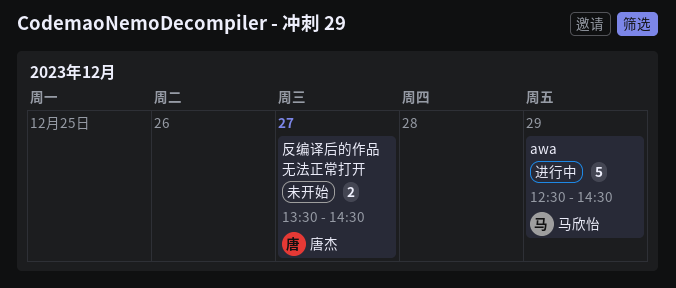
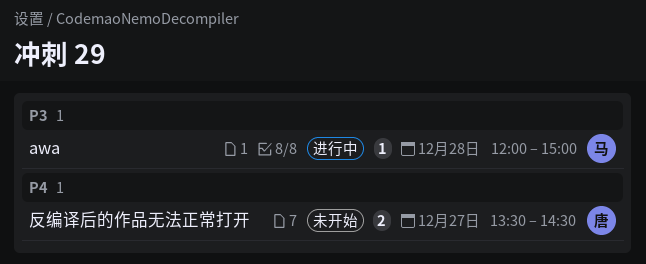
awa, estimate: 5 -> 1
awa, day: Dec 29 -> Dec 28
awa, begins: 12:30 -> 12:00
awa, ends: 14:30 -> 15:00

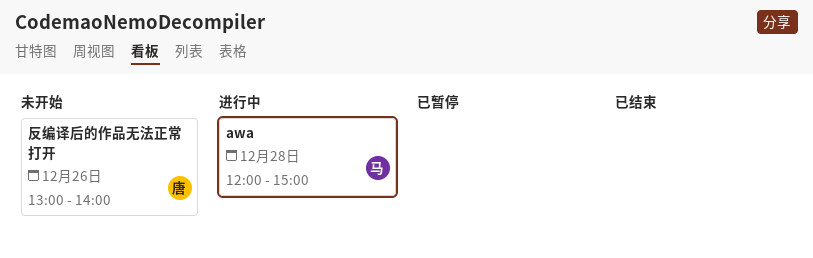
反编译后的作品无法正常打开, day: Dec 27 -> Dec 26
反编译后的作品无法正常打开, begins: 13:30 -> 13:00
反编译后的作品无法正常打开, ends: 14:30 -> 14:00

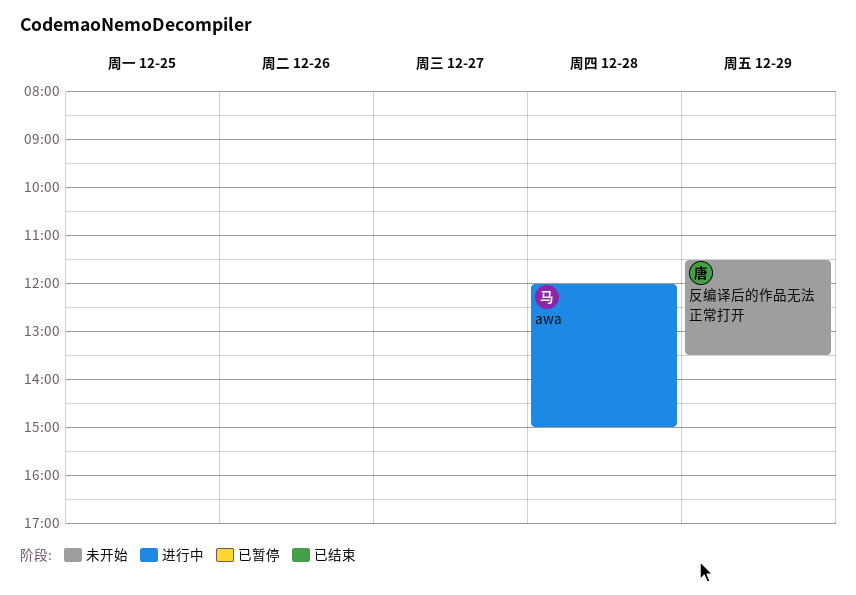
反编译后的作品无法正常打开, day: Dec 26 -> Dec 29
反编译后的作品无法正常打开, begins: 13:00 -> 11:30
反编译后的作品无法正常打开, ends: 14:00 -> 13:30

